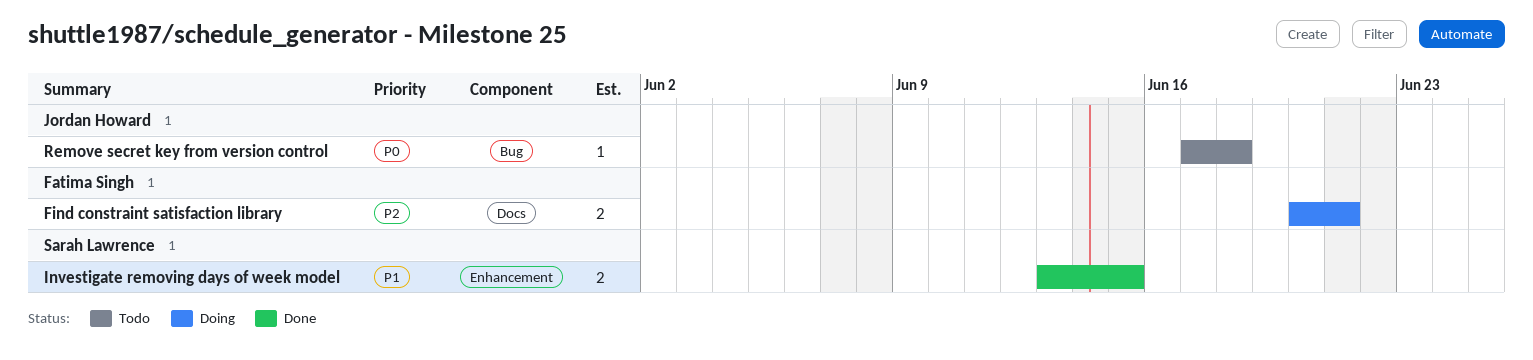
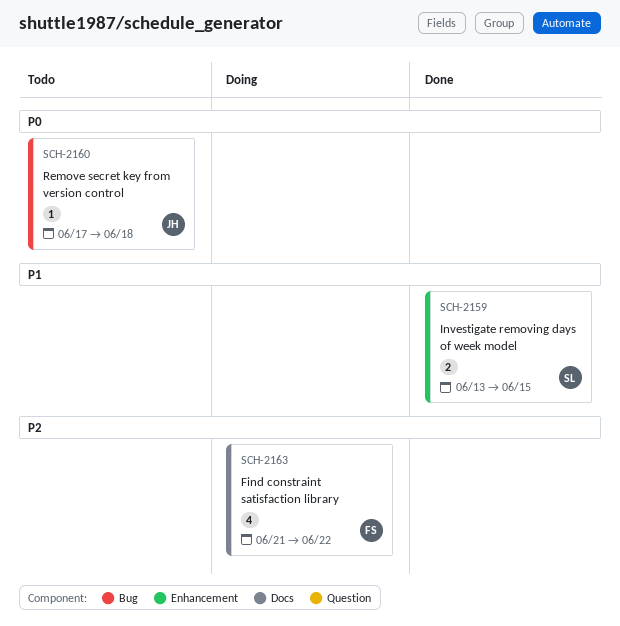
Find constraint satisfaction library, estimate: 2 -> 4
Find constraint satisfaction library, start: Jun 20 -> Jun 21
Find constraint satisfaction library, due: Jun 21 -> Jun 22

